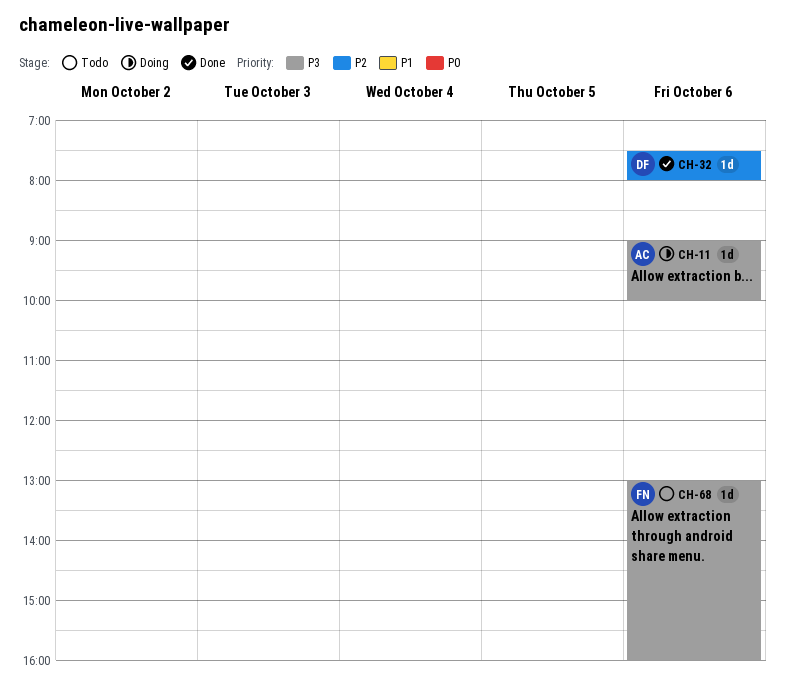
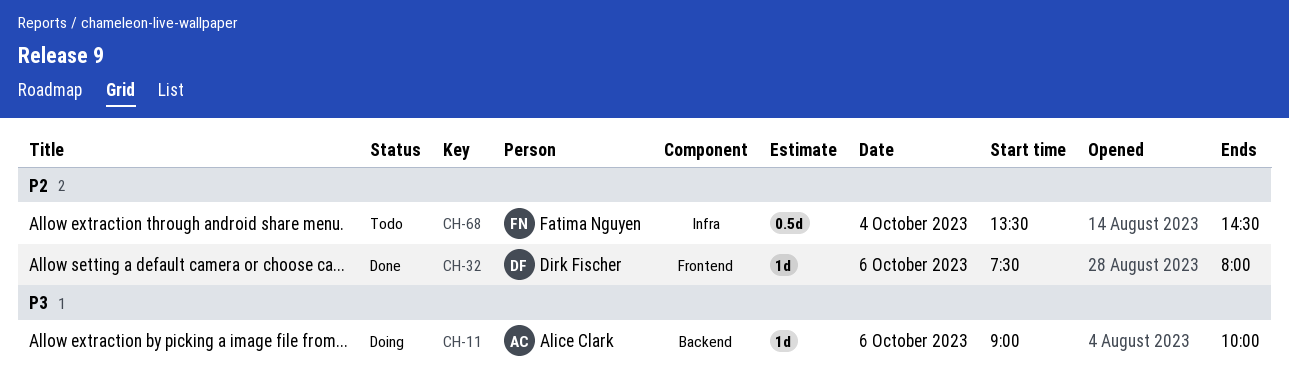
CH-68, priority: P3 -> P2
CH-68, estimate: 1d -> 0.5d
CH-68, day: Oct 6 -> Oct 4
CH-68, begins: 13:00 -> 13:30
CH-68, ends: 16:00 -> 14:30

